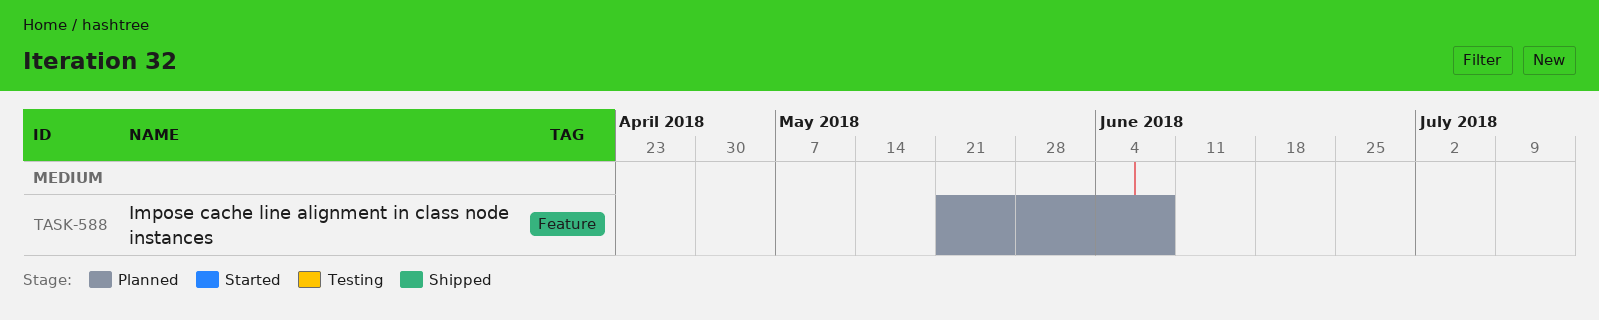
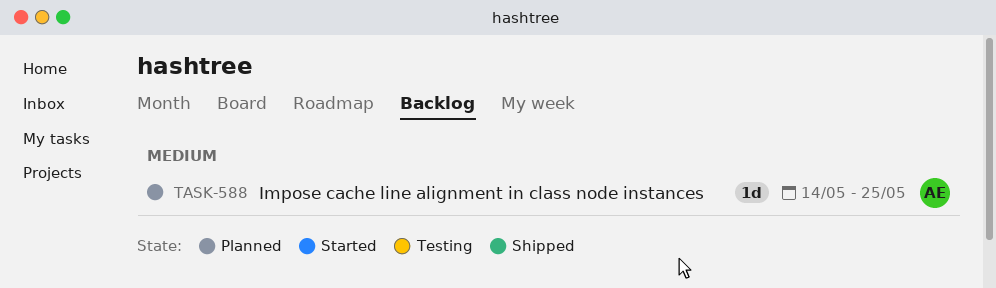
TASK-588, start: May 21 -> May 14
TASK-588, due: Jun 8 -> May 25

